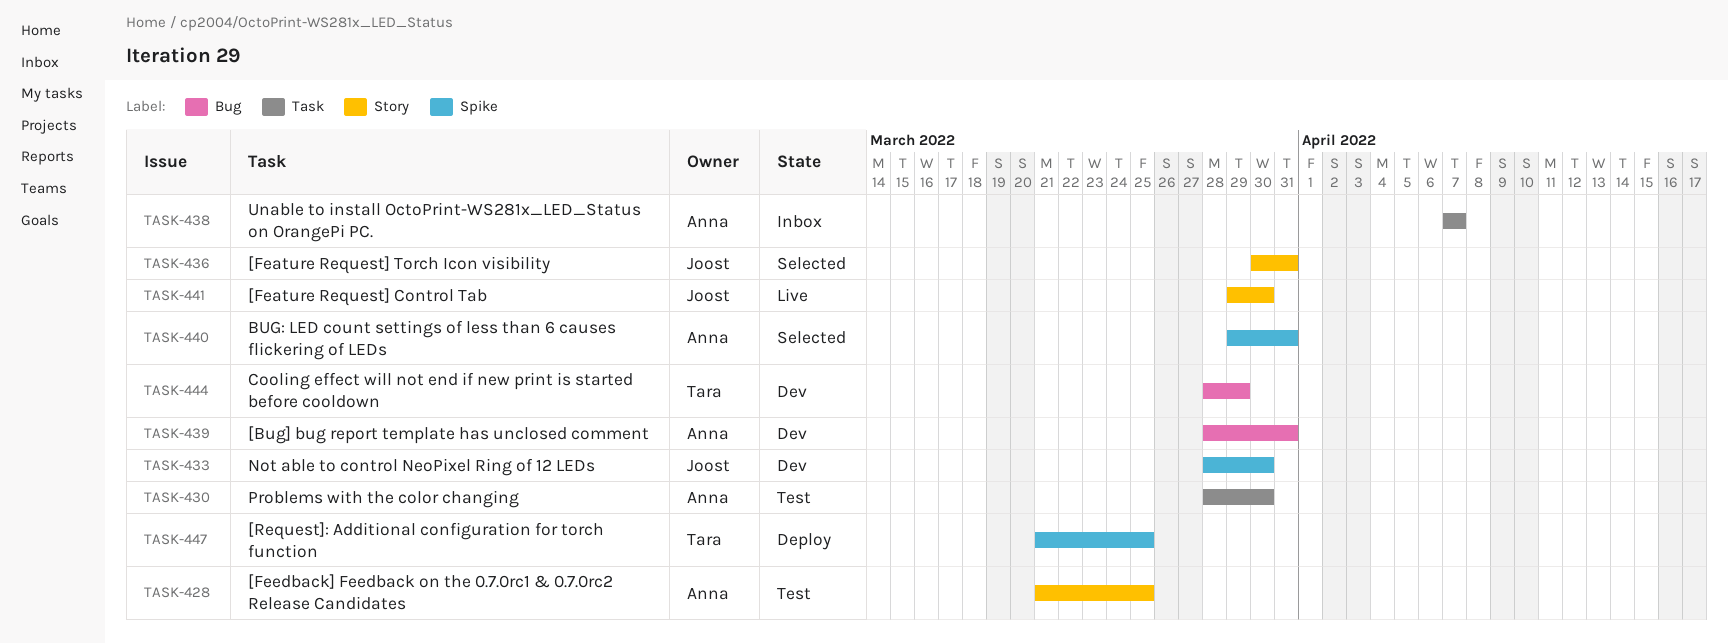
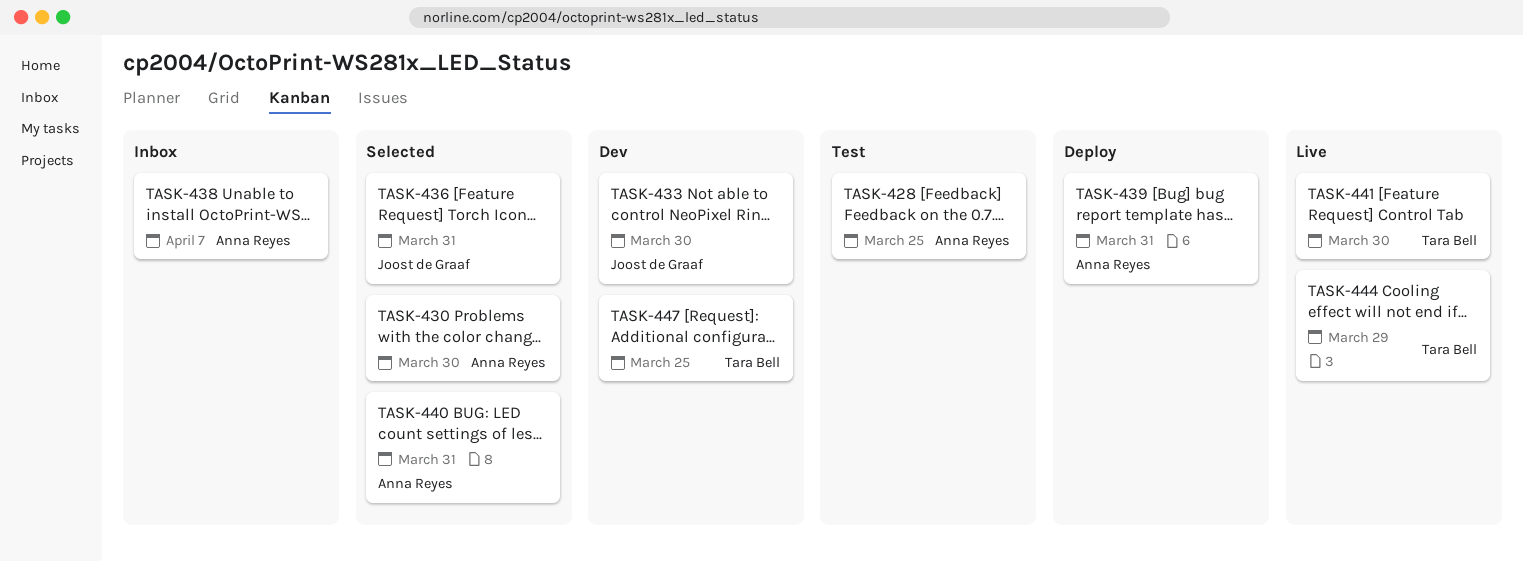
TASK-430, status: Test -> Selected
TASK-439, status: Dev -> Deploy
TASK-441, owner: Joost de Graaf -> Tara Bell
TASK-444, status: Dev -> Live
TASK-447, status: Deploy -> Dev

